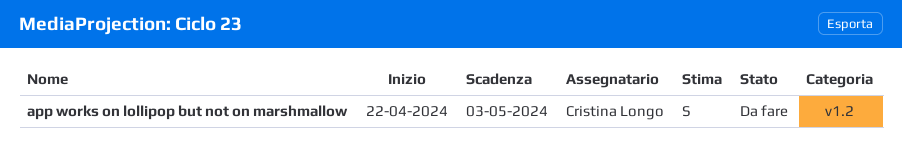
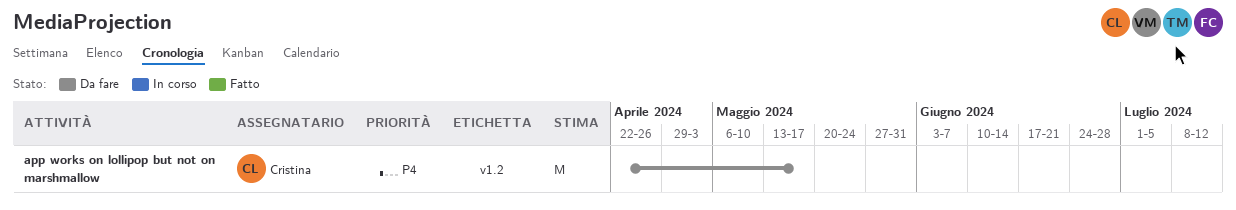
app works on lollipop but not on marshmallow, estimate: S -> M
app works on lollipop but not on marshmallow, due: May 3 -> May 17

